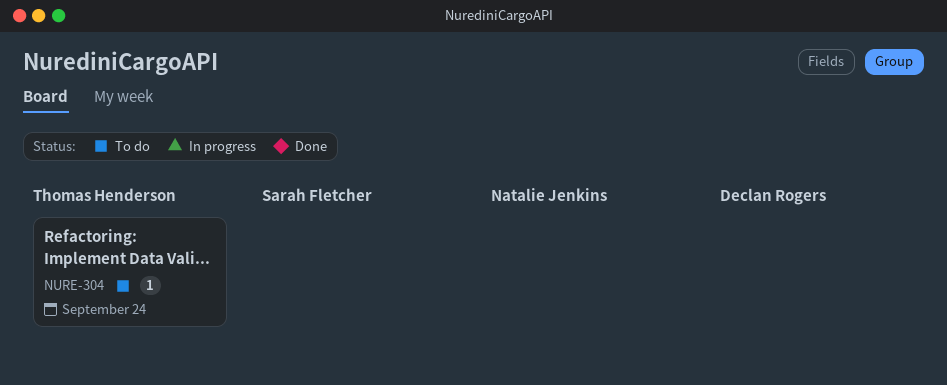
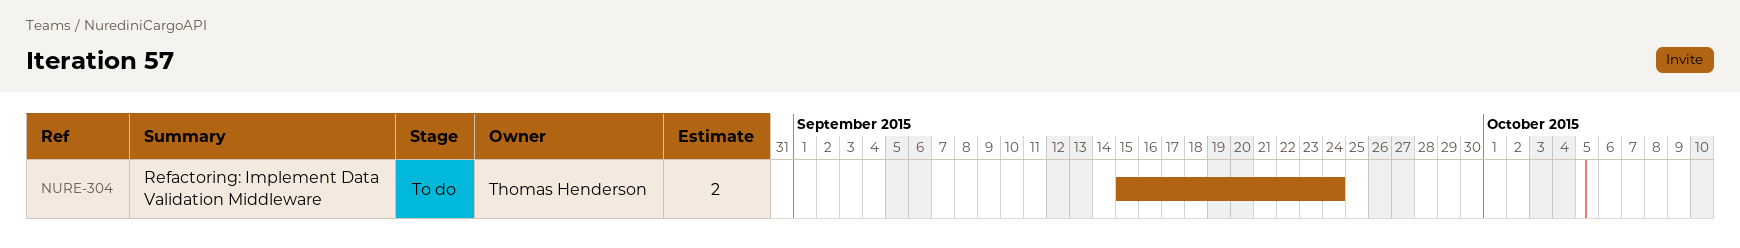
NURE-304, estimate: 1 -> 2

